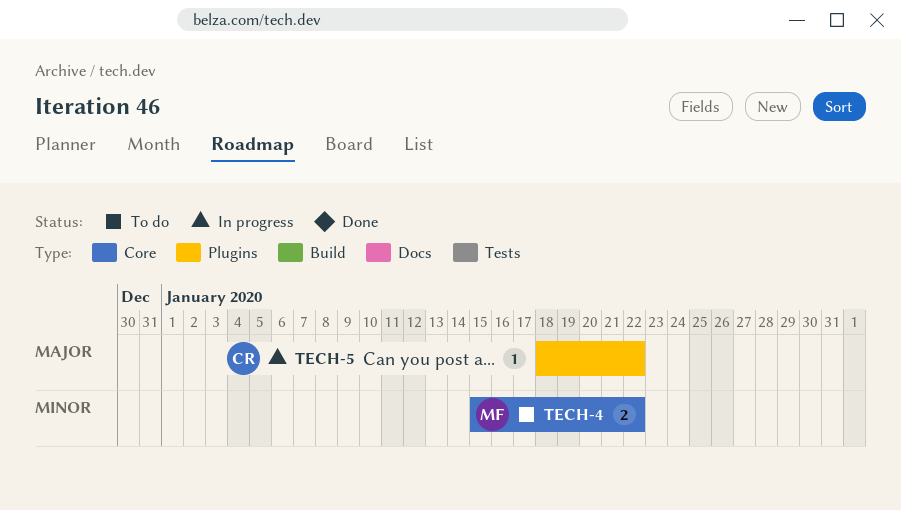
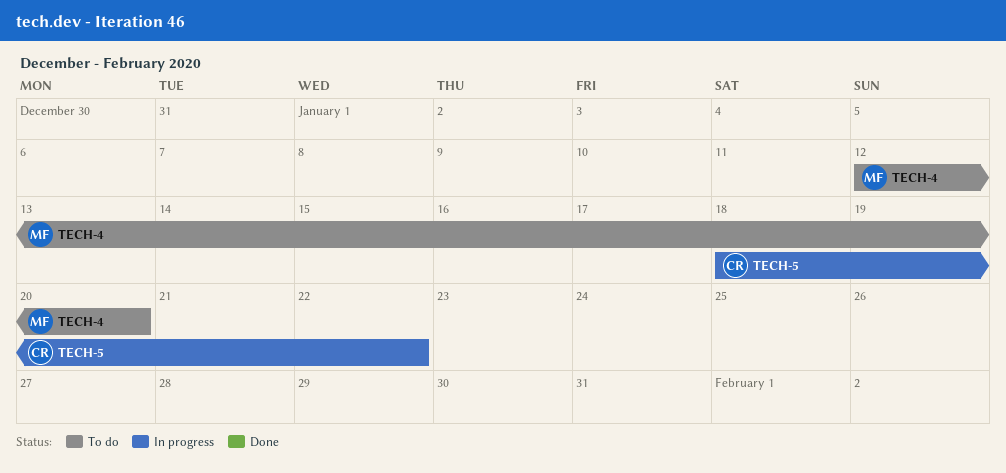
TECH-4, start: Jan 15 -> Jan 12
TECH-4, due: Jan 22 -> Jan 20

